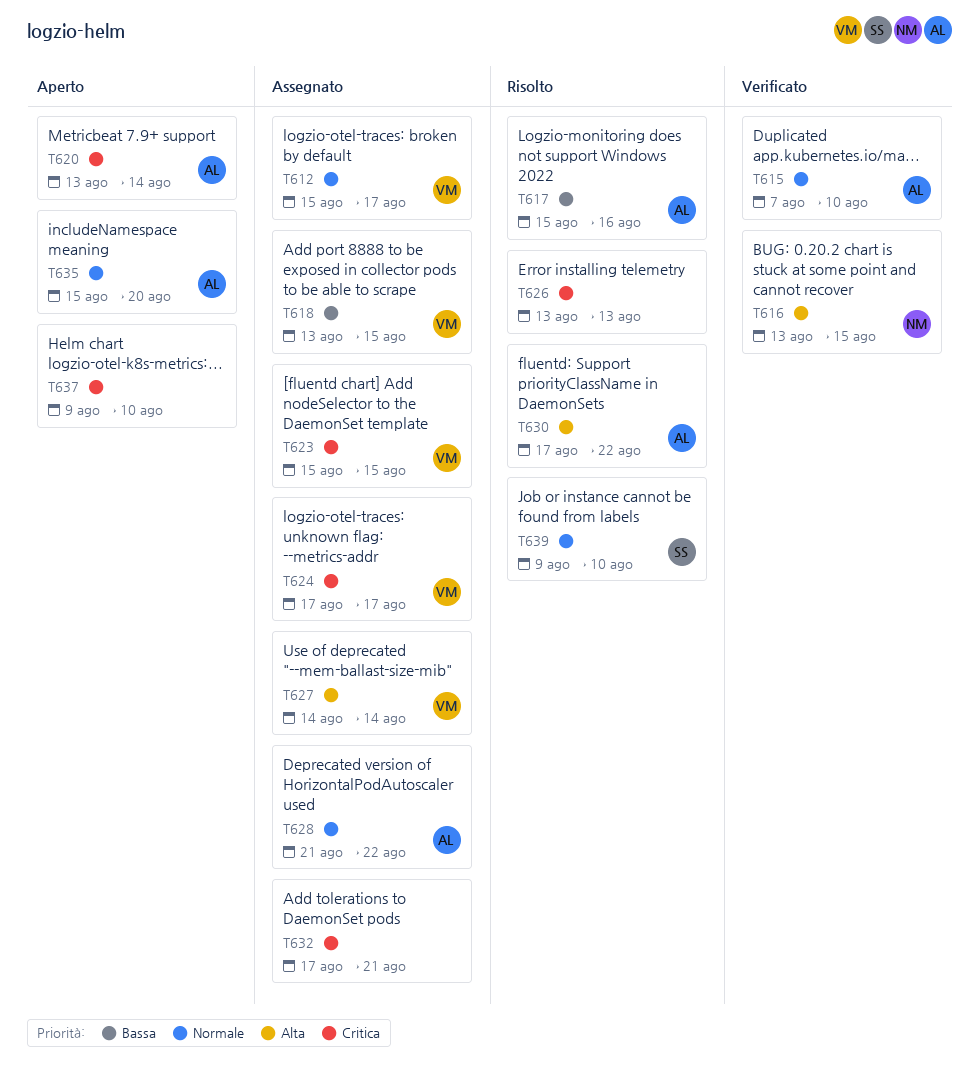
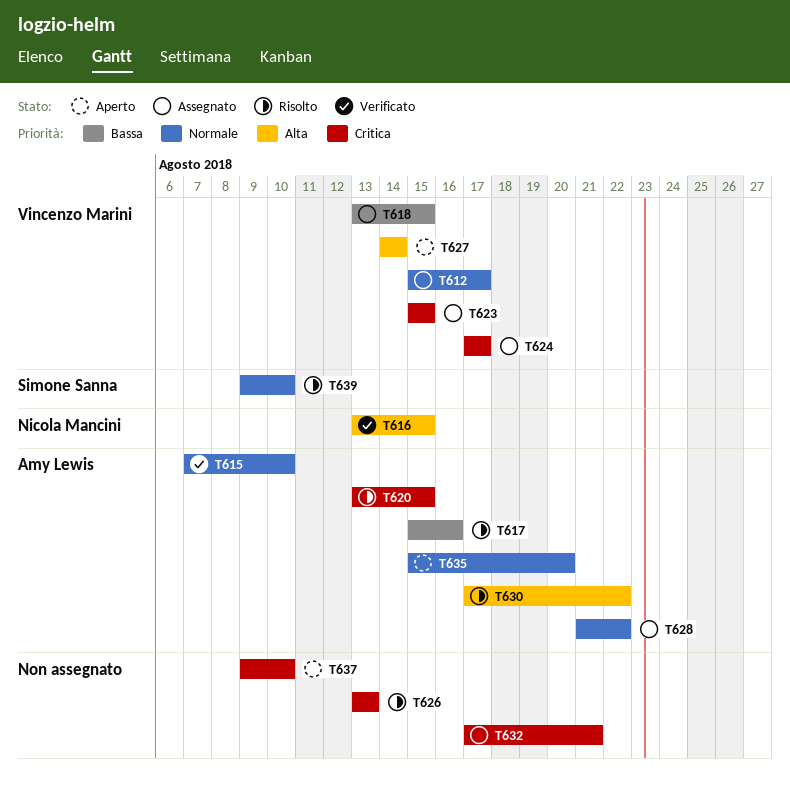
T620, status: Aperto -> Risolto
T620, due: Aug 14 -> Aug 15
T627, status: Assegnato -> Aperto

